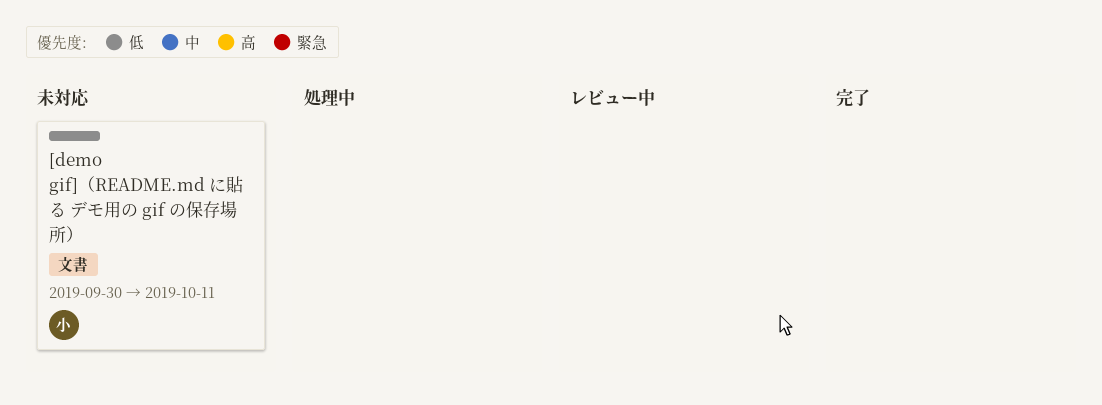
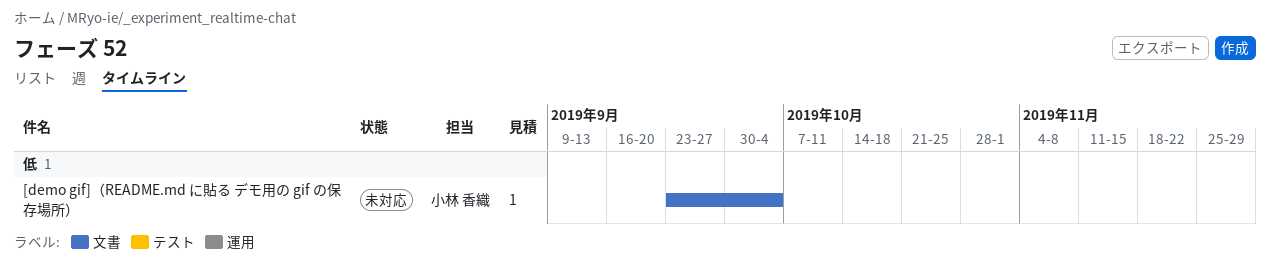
[demo gif]（README.md に貼る デモ用の gif の保存場所）, start: Sep 30 -> Sep 23
[demo gif]（README.md に貼る デモ用の gif の保存場所）, due: Oct 11 -> Oct 4

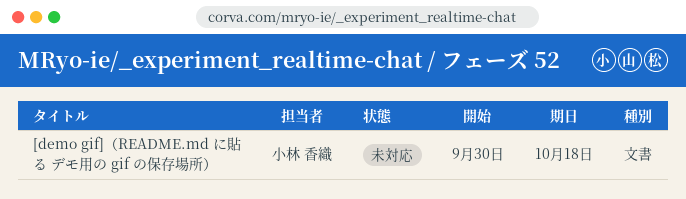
[demo gif]（README.md に貼る デモ用の gif の保存場所）, start: Sep 23 -> Sep 30
[demo gif]（README.md に貼る デモ用の gif の保存場所）, due: Oct 4 -> Oct 18

